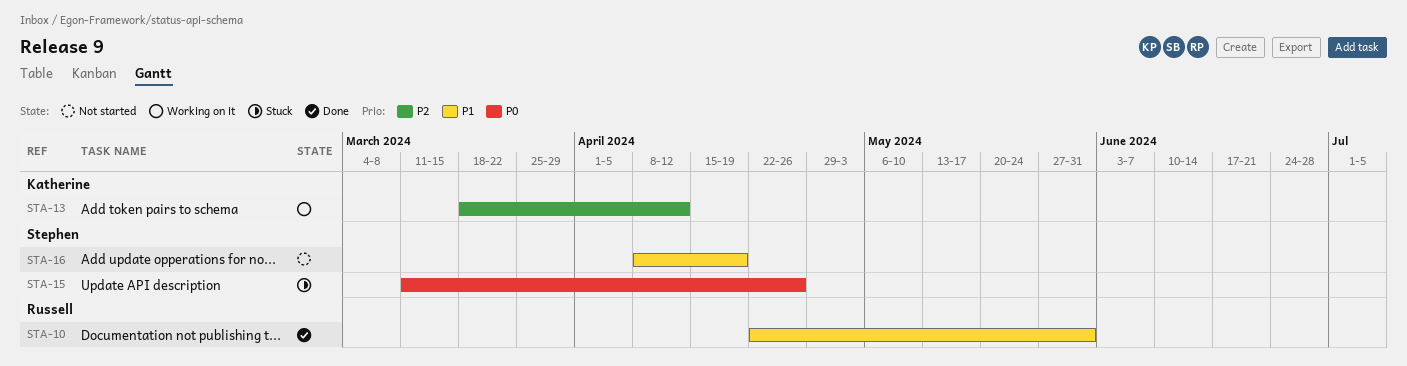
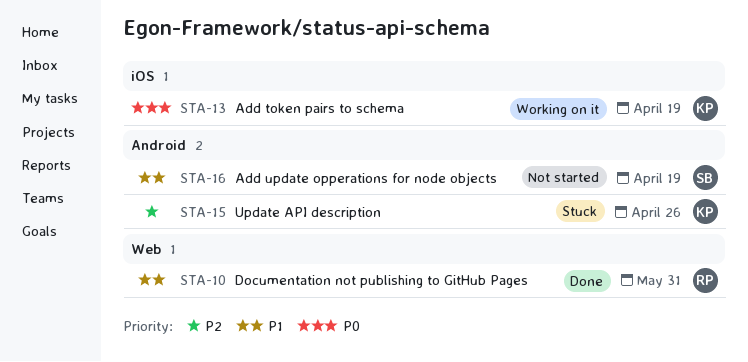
STA-13, priority: P2 -> P0
STA-13, due: Apr 12 -> Apr 19
STA-15, owner: Stephen -> Katherine
STA-15, priority: P0 -> P2

